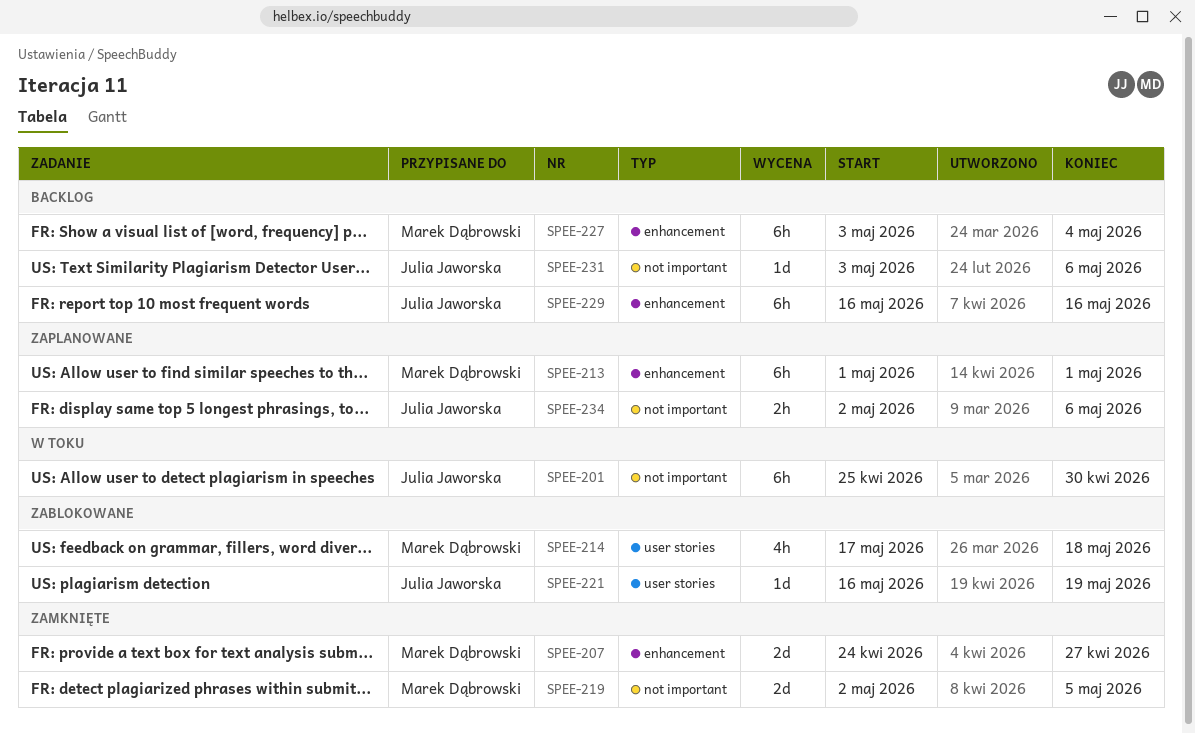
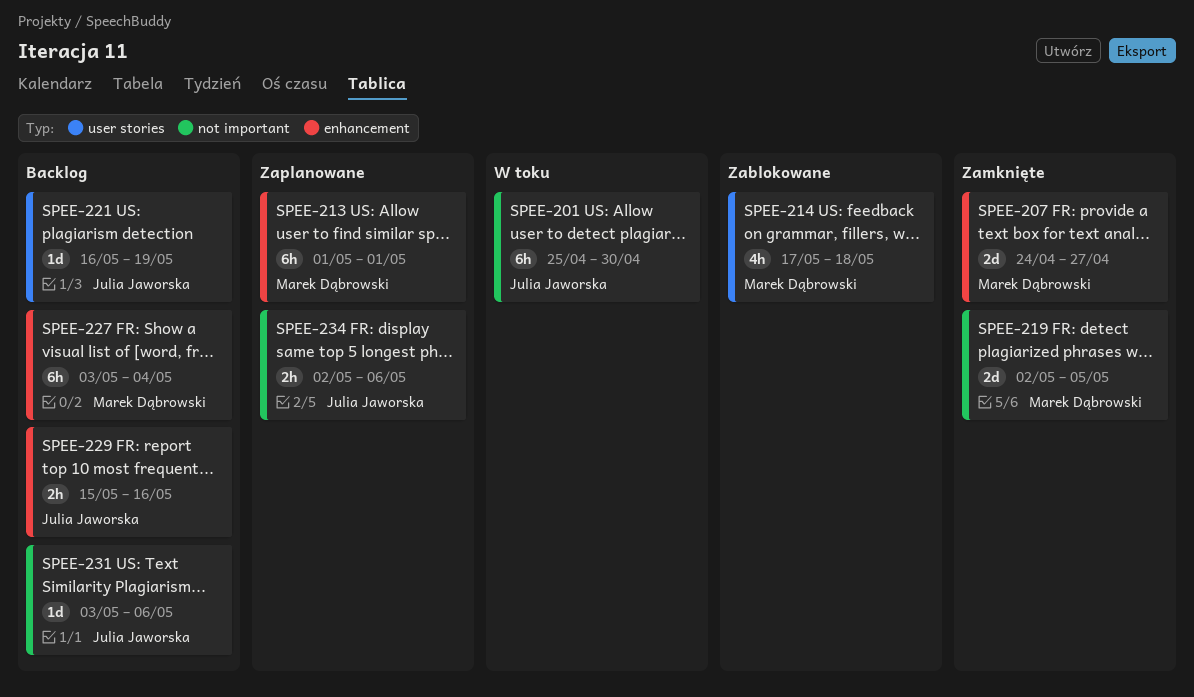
SPEE-221, status: Zablokowane -> Backlog
SPEE-229, estimate: 6h -> 2h
SPEE-229, start: May 16 -> May 15

